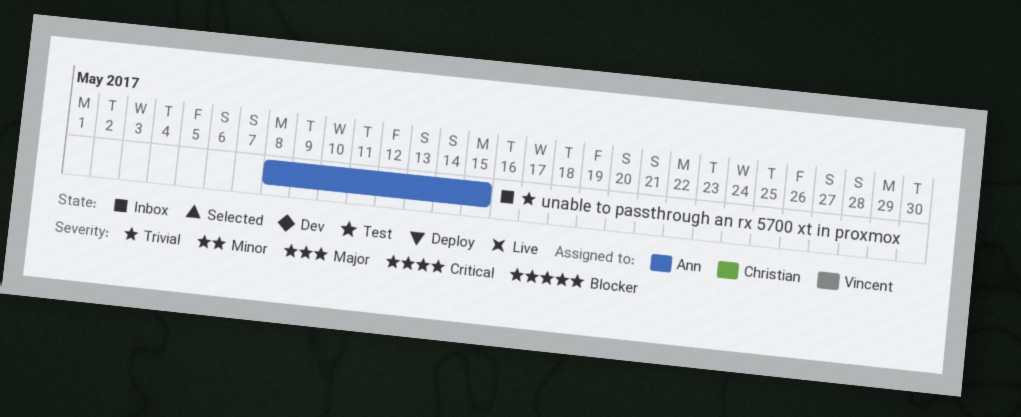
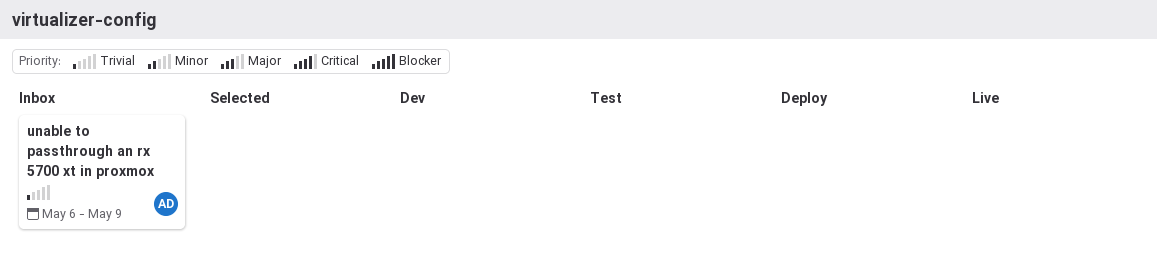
unable to passthrough an rx 5700 xt in proxmox, start: May 8 -> May 6
unable to passthrough an rx 5700 xt in proxmox, due: May 15 -> May 9

